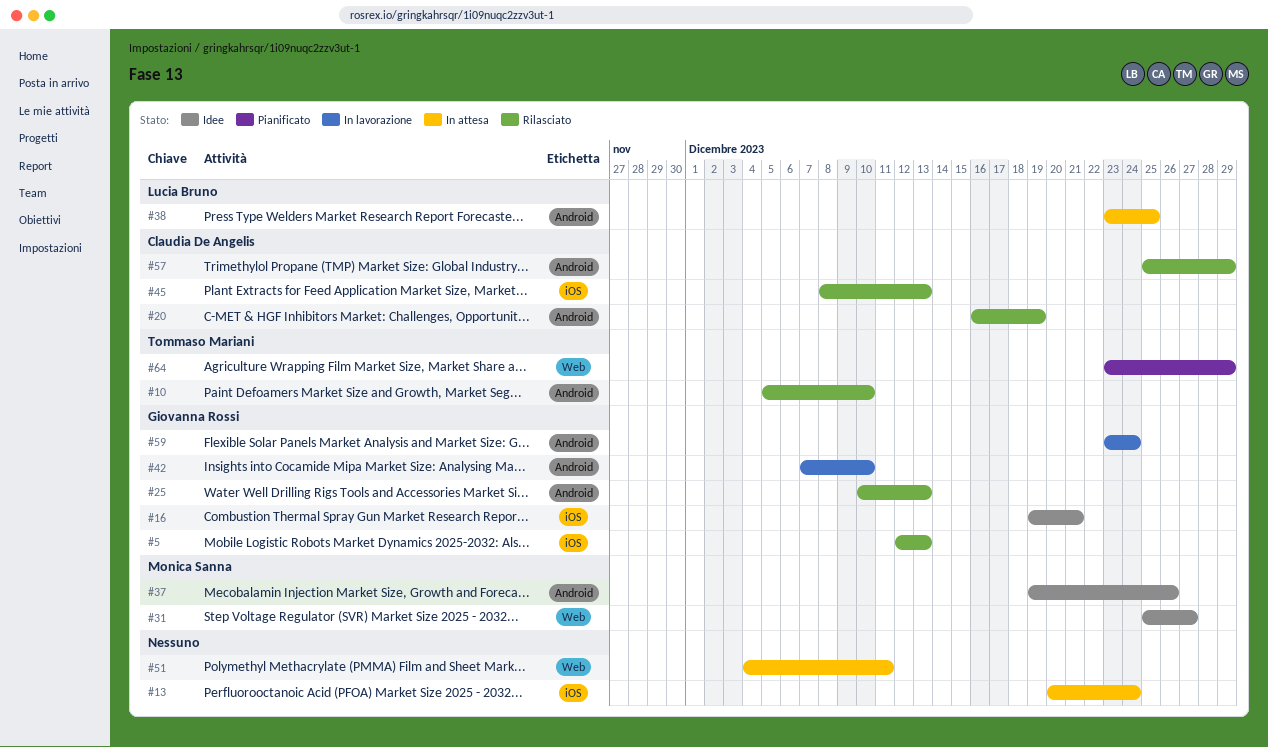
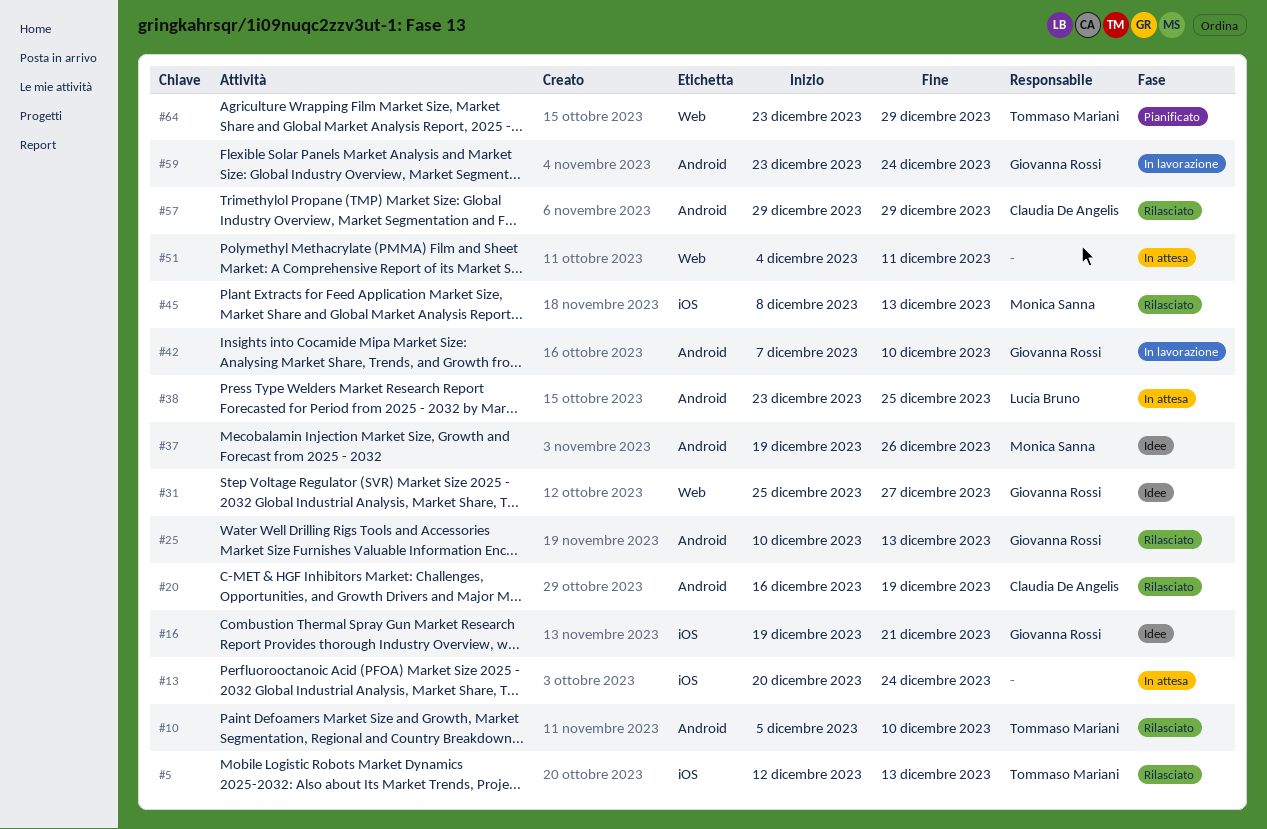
#5, owner: Giovanna Rossi -> Tommaso Mariani
#31, owner: Monica Sanna -> Giovanna Rossi
#45, owner: Claudia De Angelis -> Monica Sanna
#57, start: Dec 25 -> Dec 29

